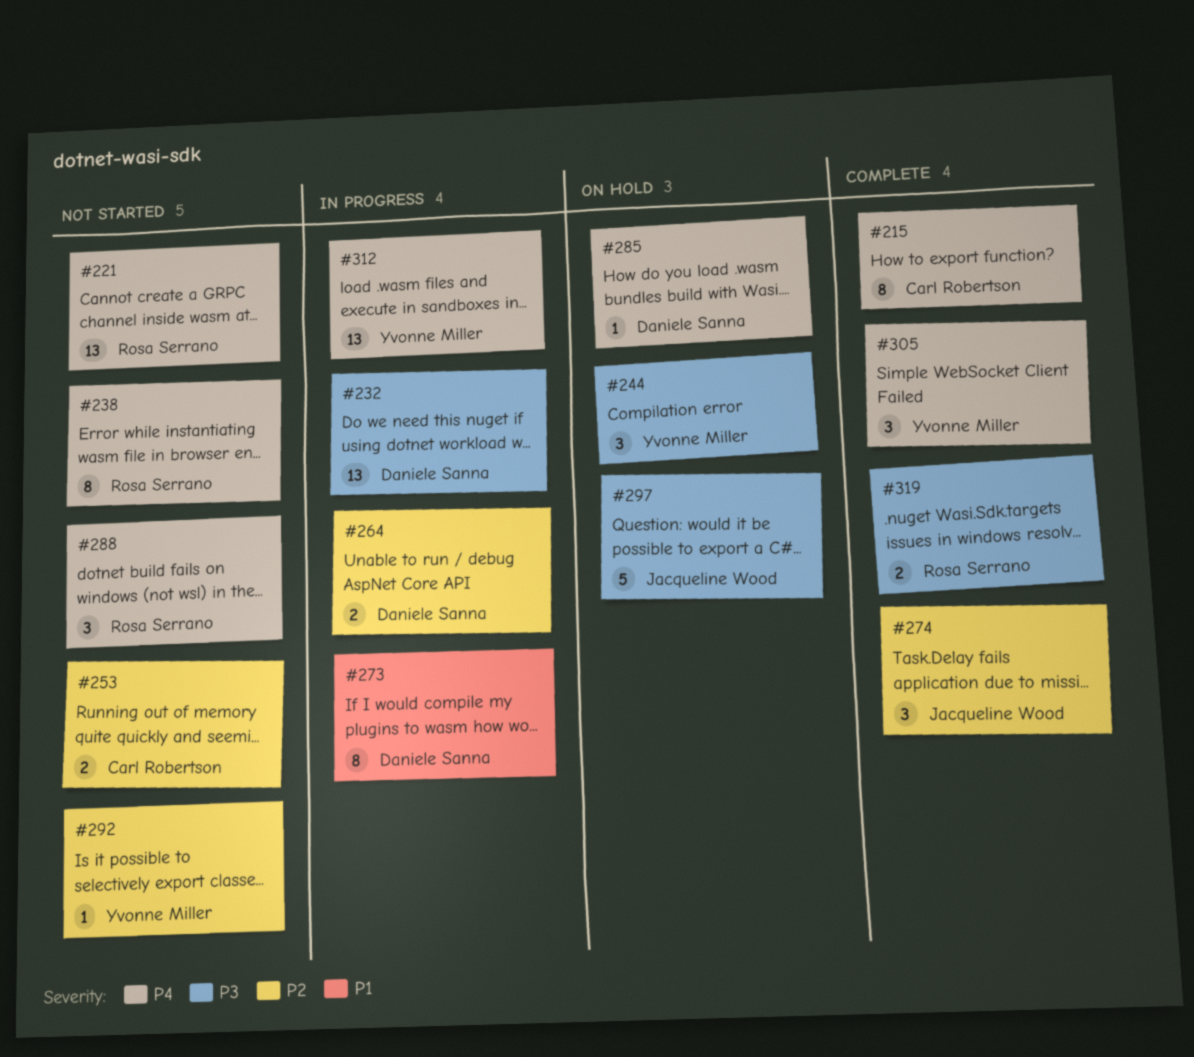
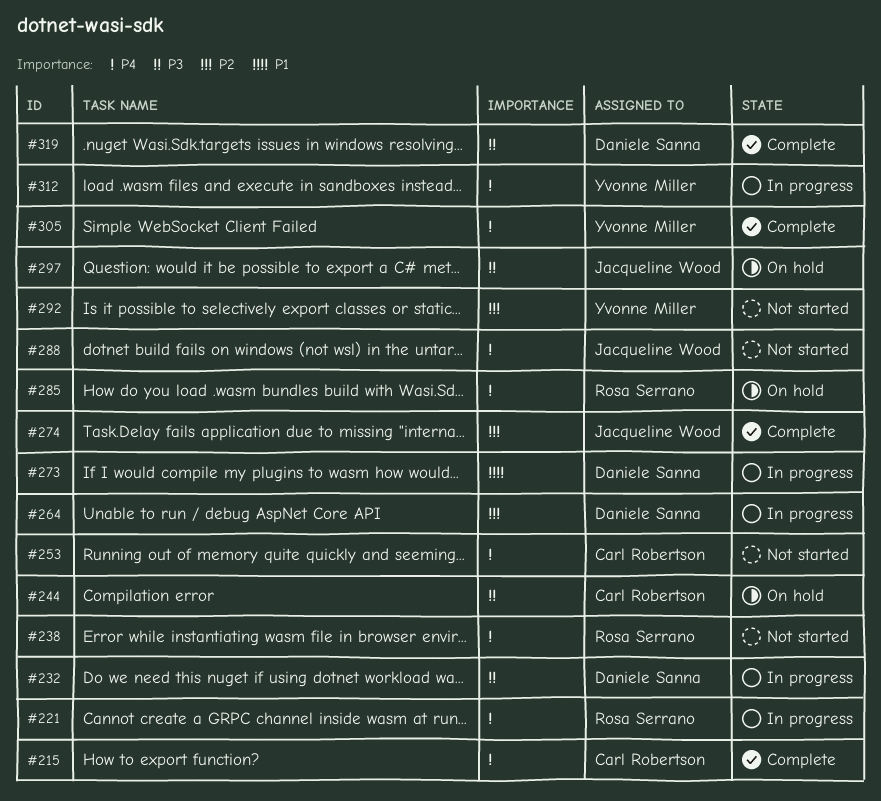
#221, status: Not started -> In progress
#244, owner: Yvonne Miller -> Carl Robertson
#253, priority: P2 -> P4
#285, owner: Daniele Sanna -> Rosa Serrano
#288, owner: Rosa Serrano -> Jacqueline Wood
#319, owner: Rosa Serrano -> Daniele Sanna

